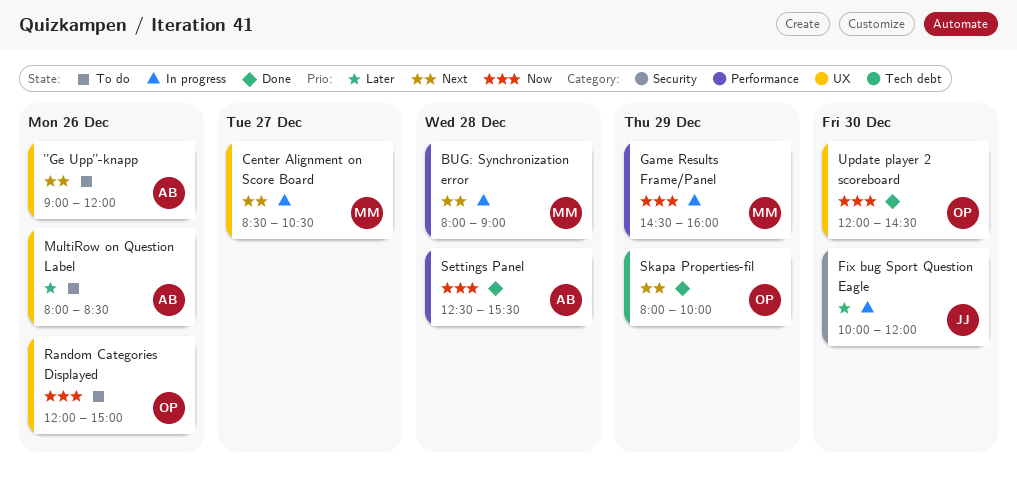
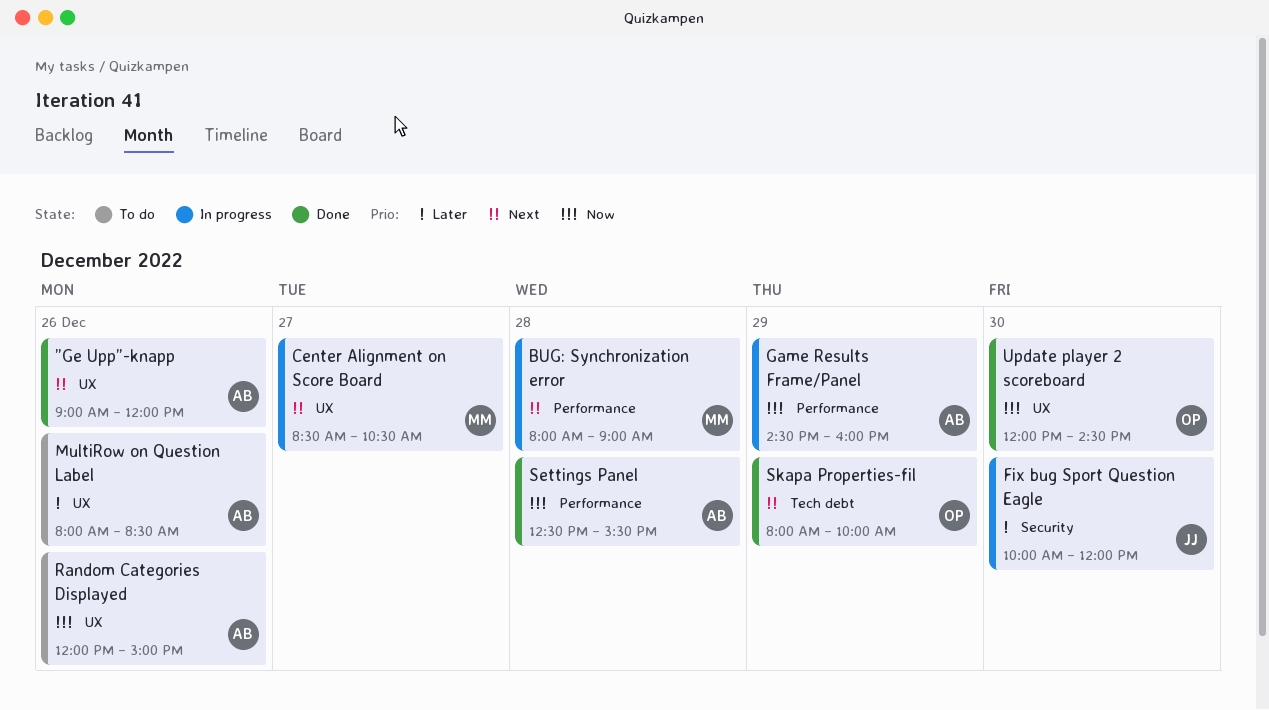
Game Results Frame/Panel, owner: MM -> AB
Random Categories Displayed, owner: OP -> AB
”Ge Upp”-knapp, status: To do -> Done

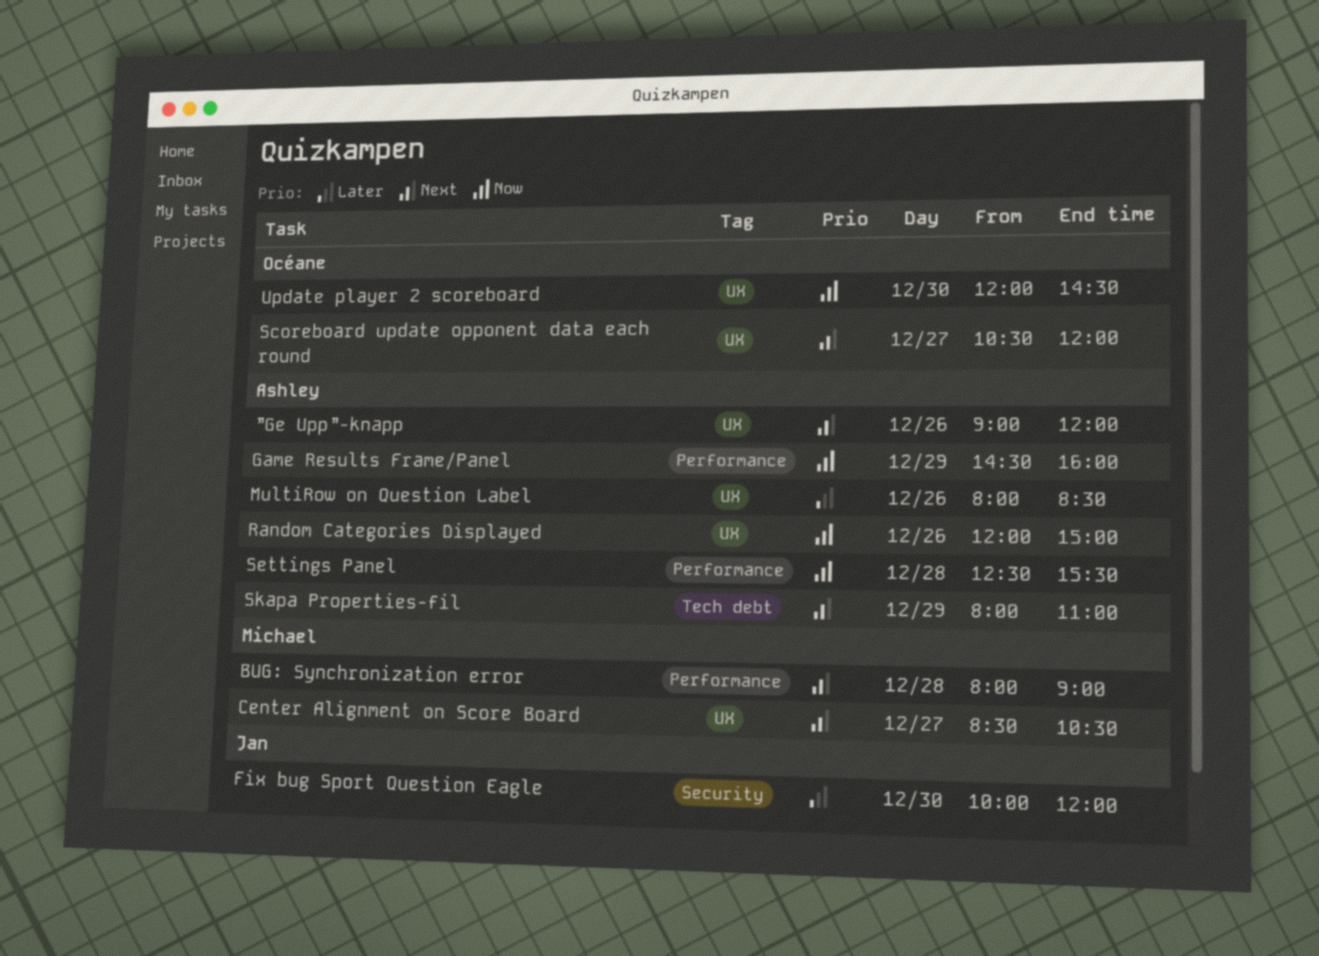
Scoreboard update opponent data each round: none -> present
Skapa Properties-fil, owner: Océane -> Ashley
Skapa Properties-fil, ends: 10:00 -> 11:00

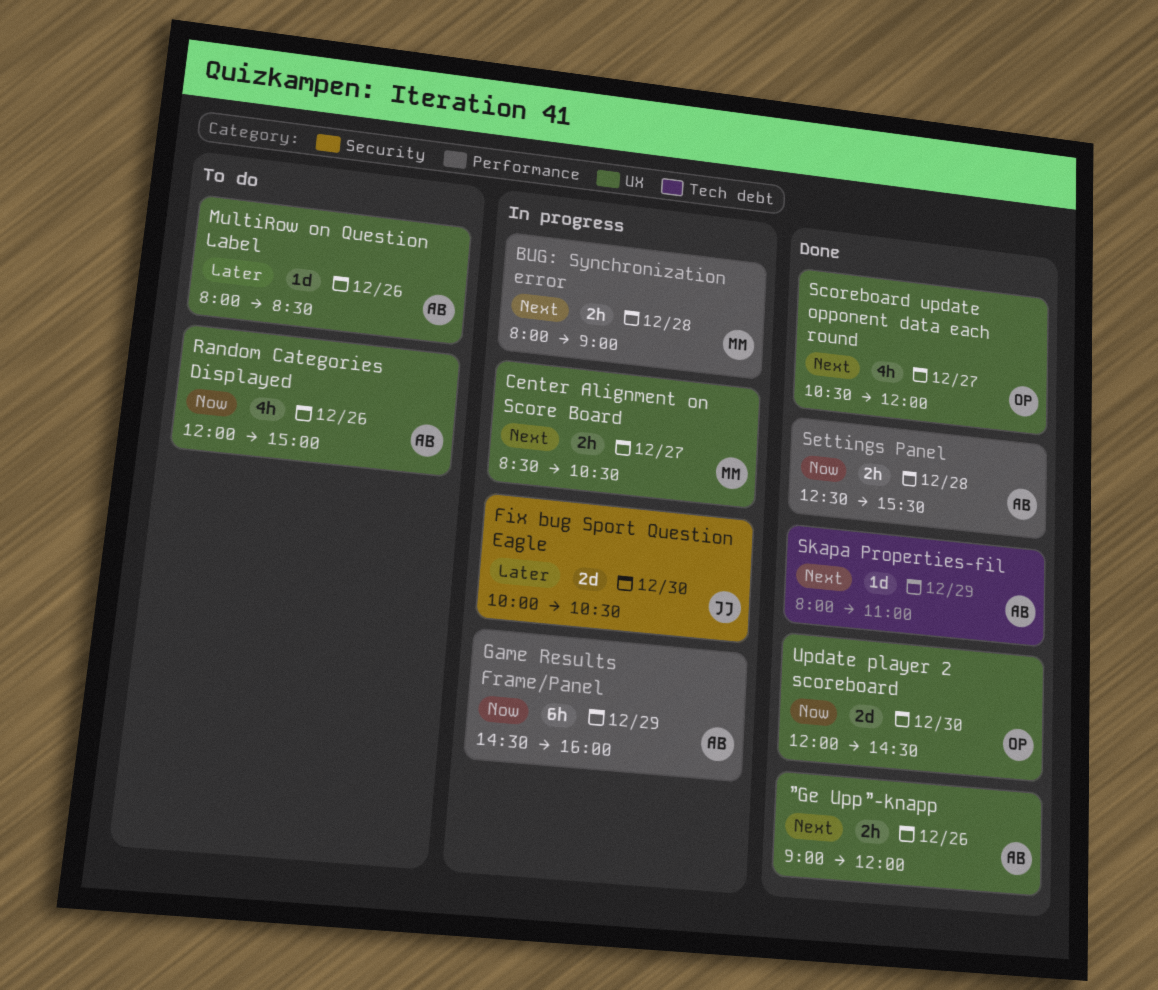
Fix bug Sport Question Eagle, ends: 12:00 -> 10:30

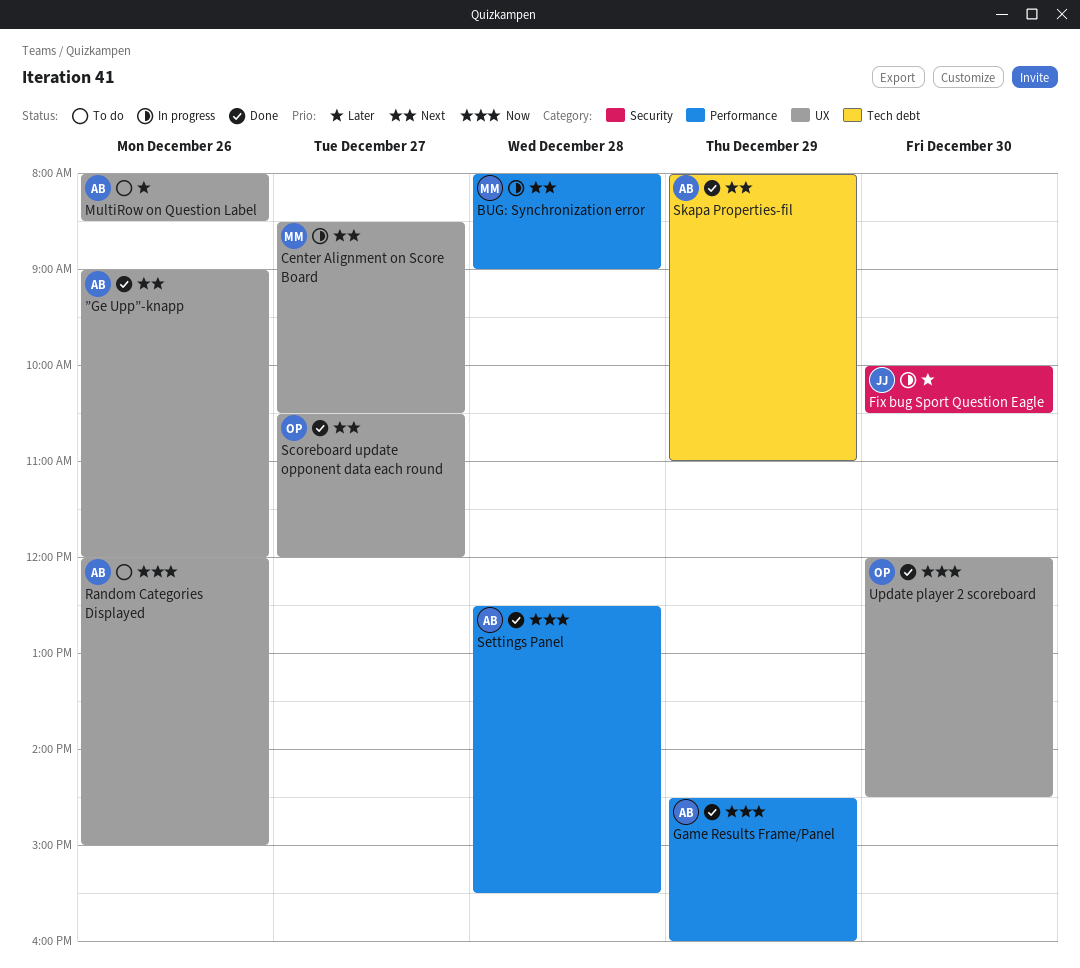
Game Results Frame/Panel, status: In progress -> Done

